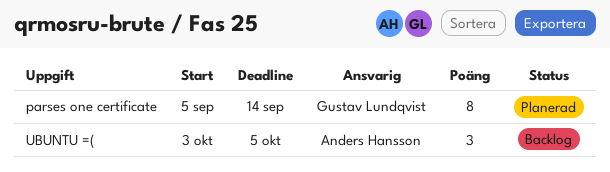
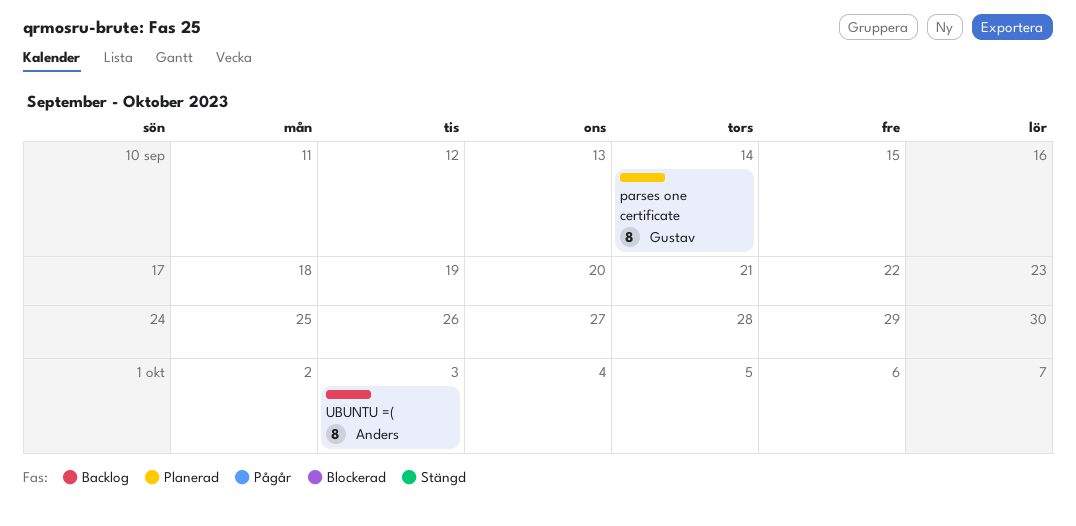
UBUNTU =(, estimate: 3 -> 8
UBUNTU =(, due: Oct 5 -> Oct 3

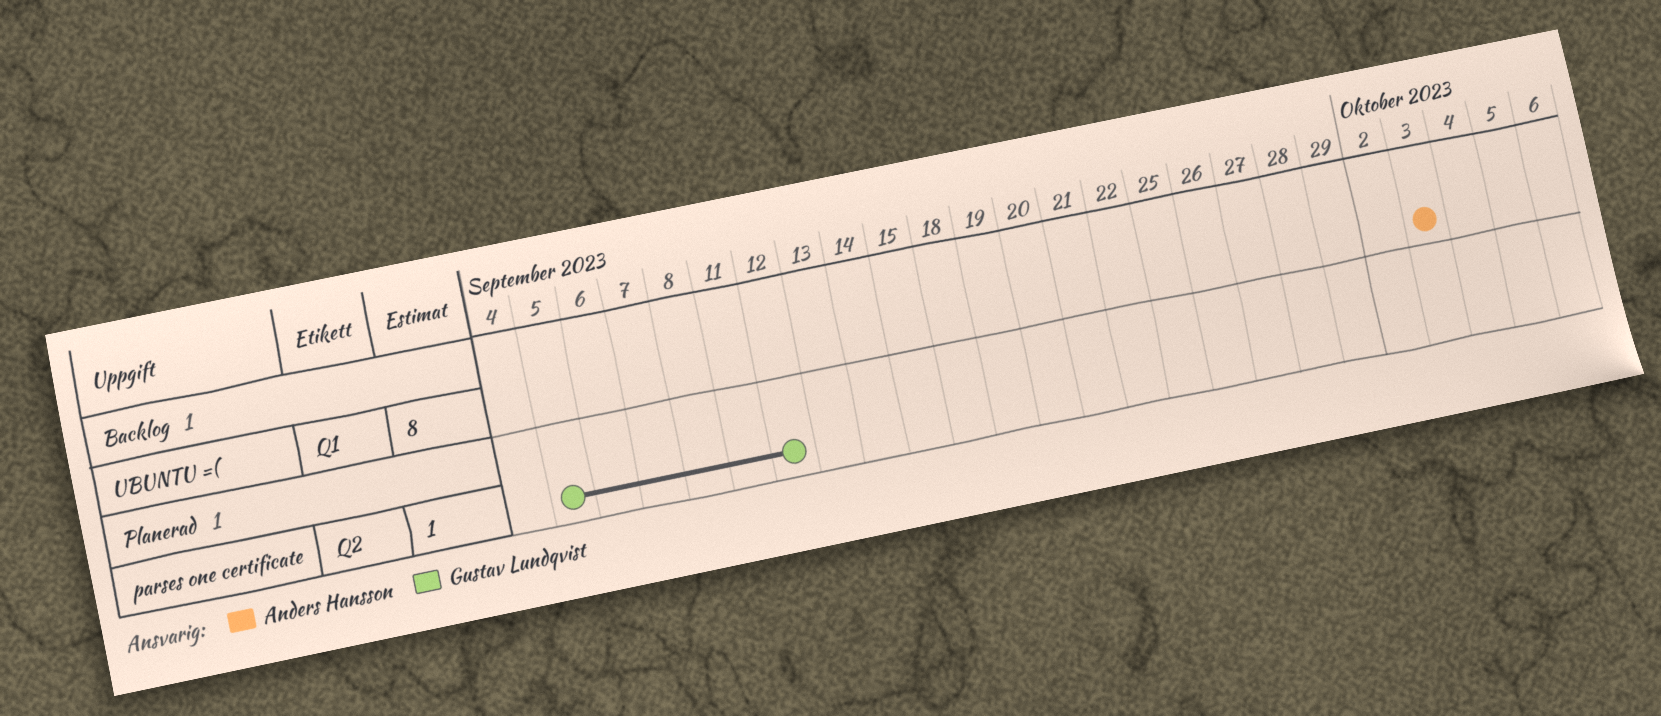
parses one certificate, estimate: 8 -> 1
parses one certificate, due: Sep 14 -> Sep 12

